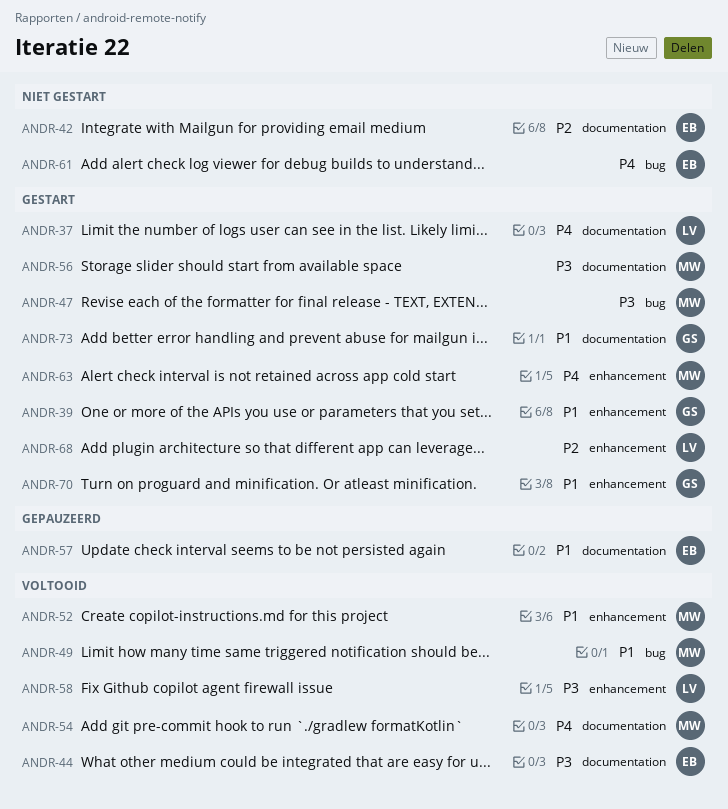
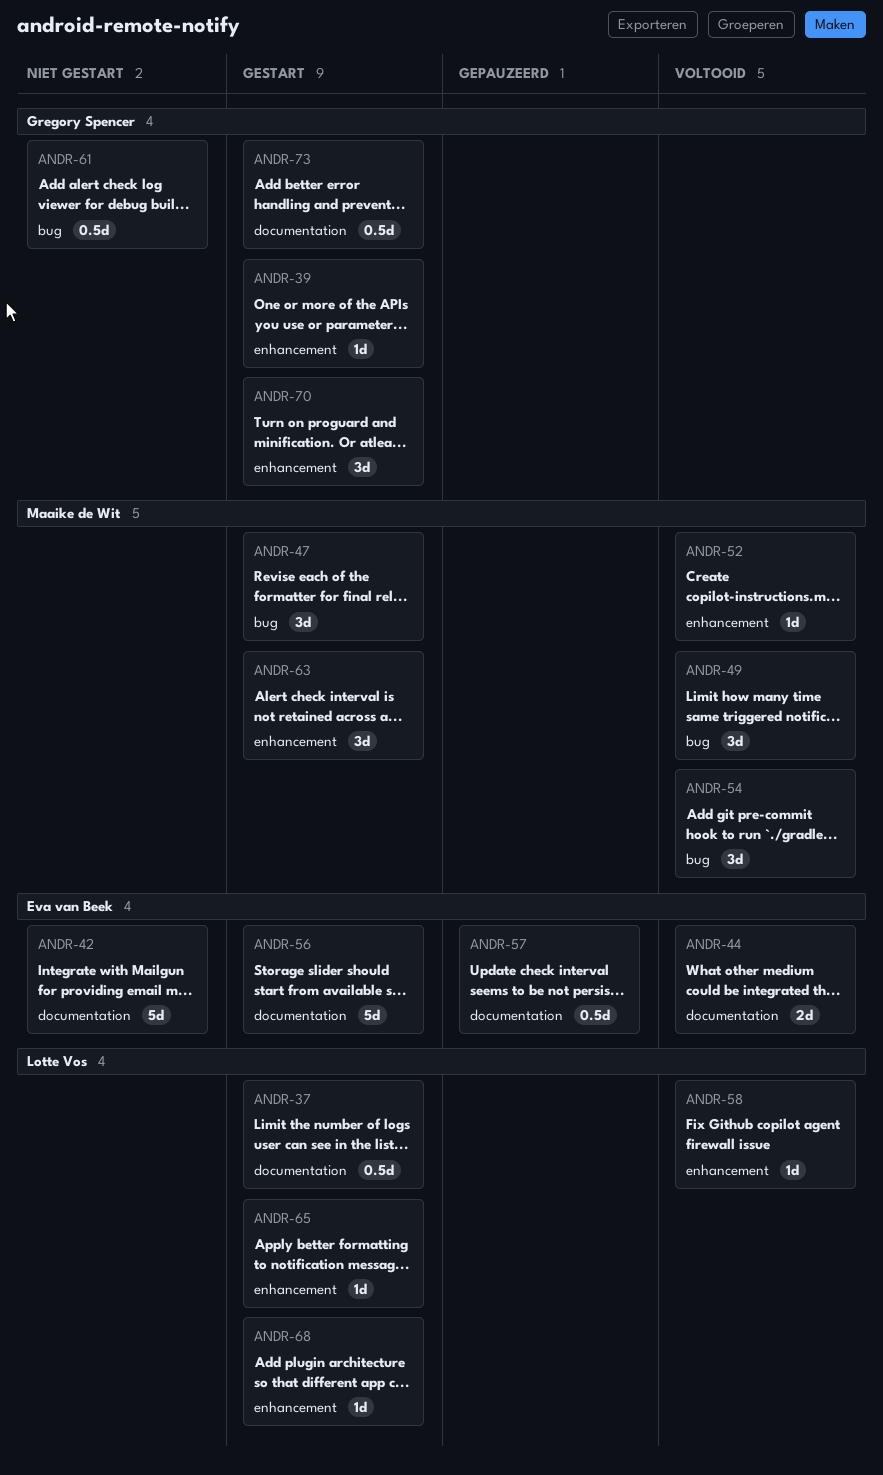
ANDR-54, label: documentation -> bug
ANDR-56, owner: Maaike de Wit -> Eva van Beek
ANDR-61, owner: Eva van Beek -> Gregory Spencer
ANDR-65: none -> present

